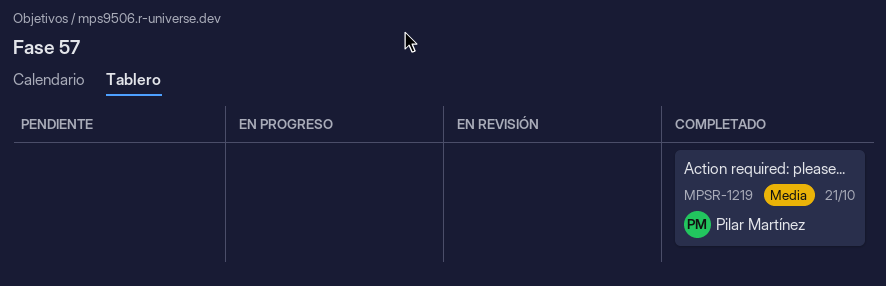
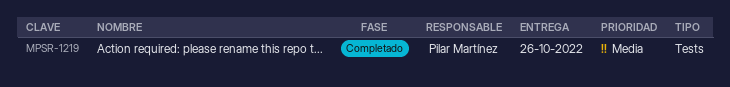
MPSR-1219, due: Oct 21 -> Oct 26

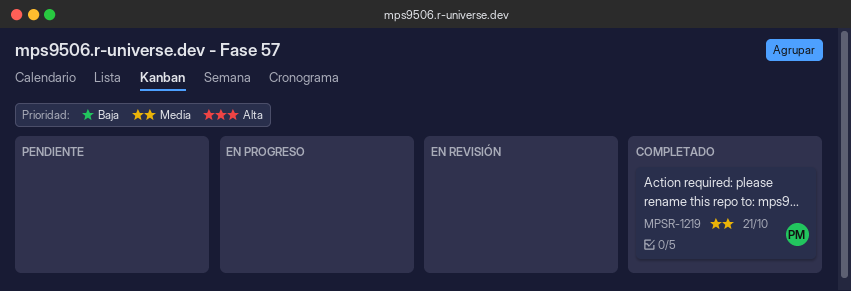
MPSR-1219, due: Oct 26 -> Oct 21

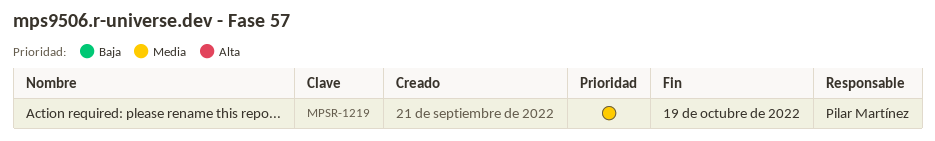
MPSR-1219, due: Oct 21 -> Oct 19

